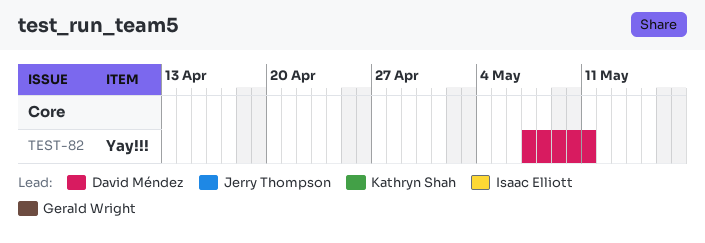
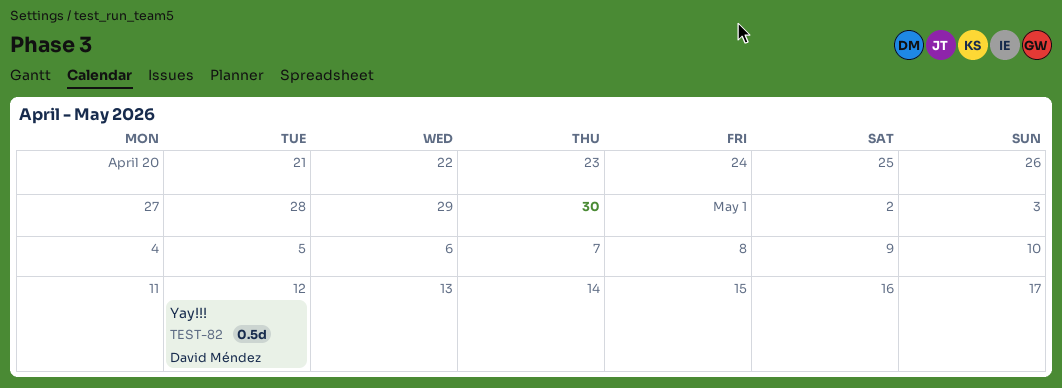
TEST-82, due: May 11 -> May 12

